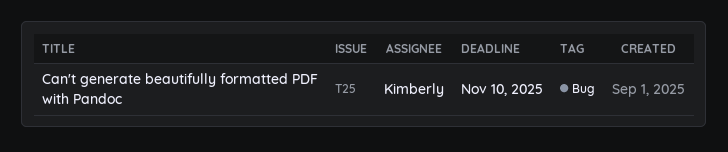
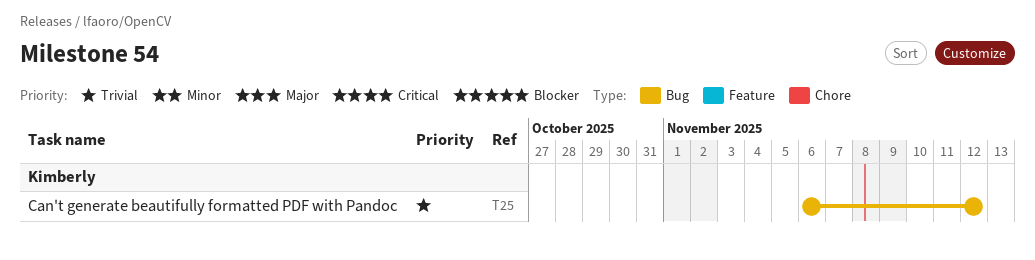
T25, due: Nov 10 -> Nov 12

